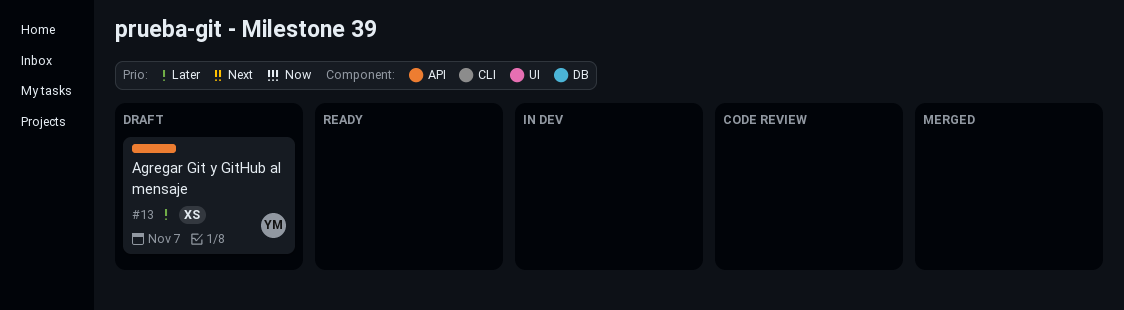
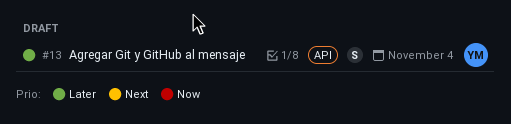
#13, estimate: XS -> S
#13, due: Nov 7 -> Nov 4

